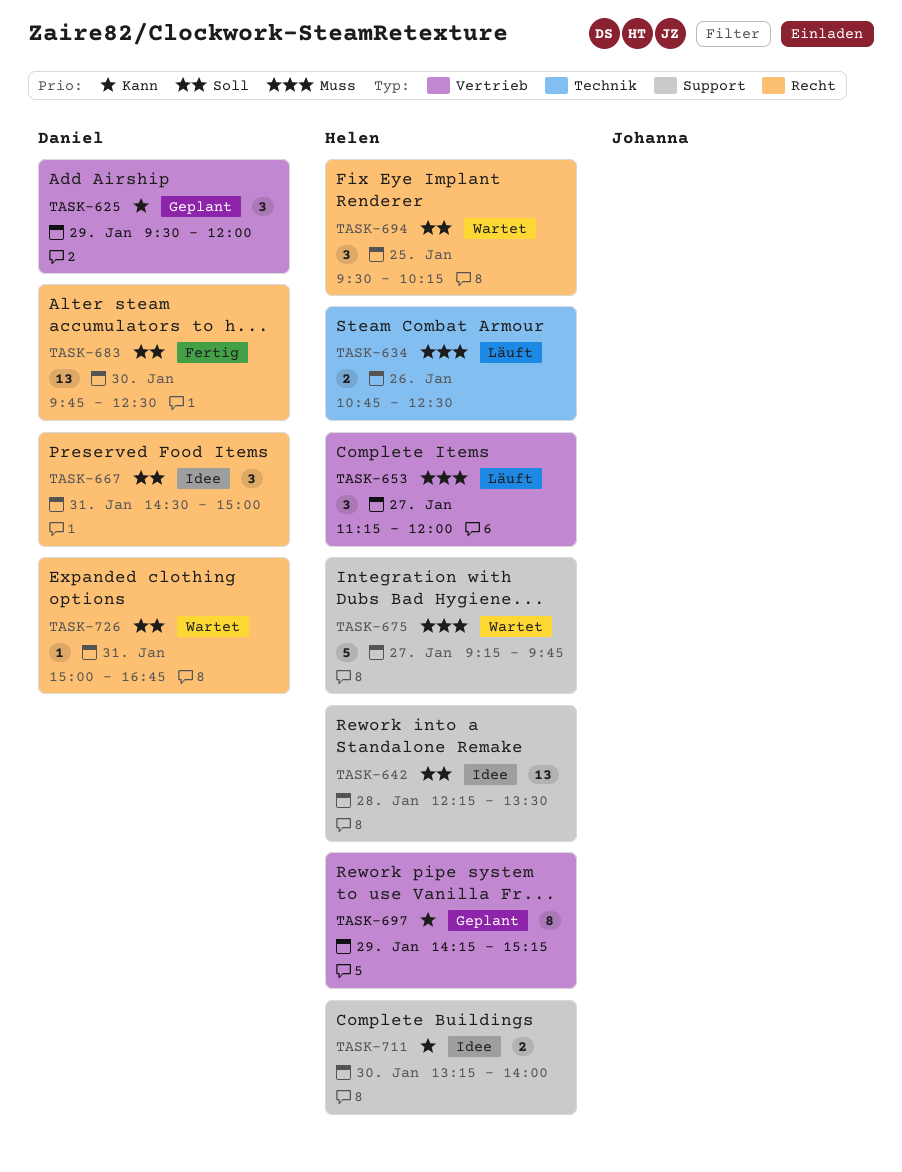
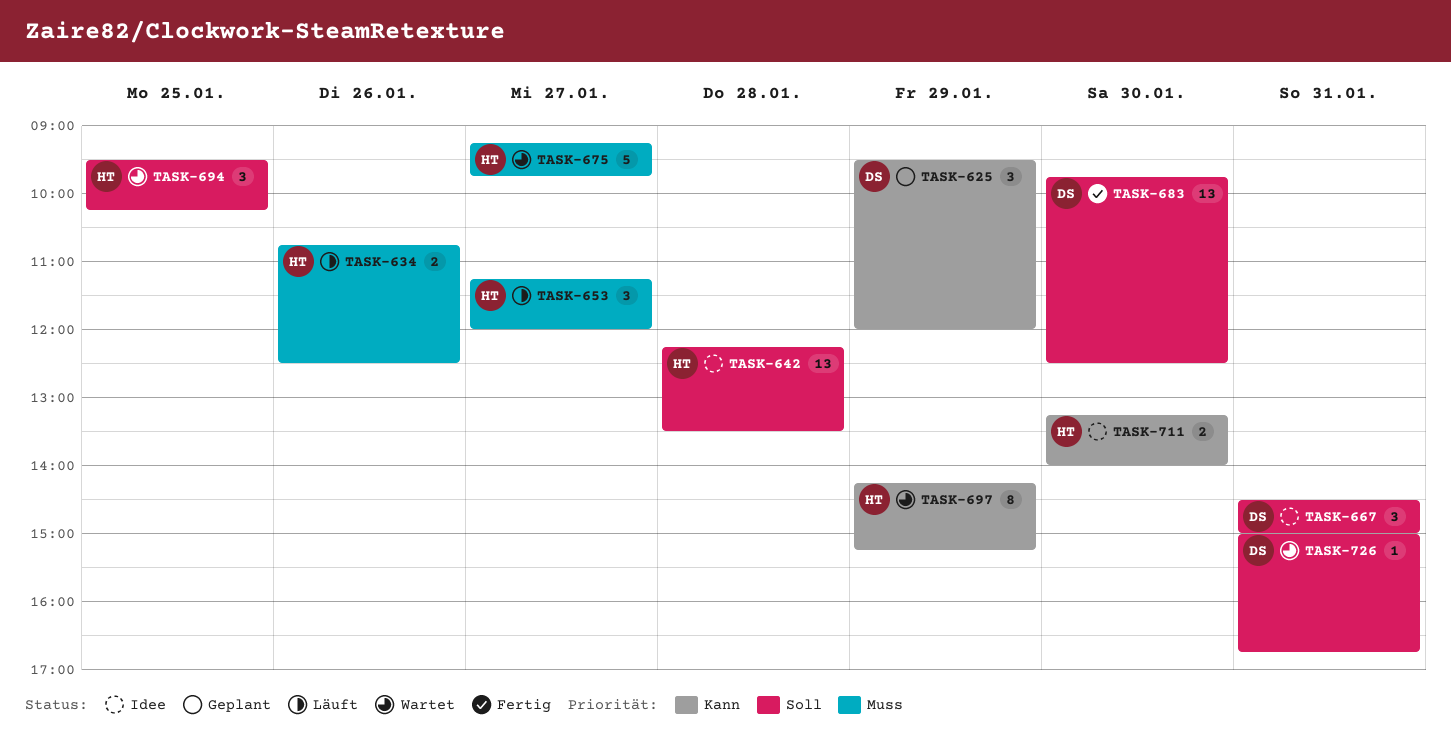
TASK-697, status: Geplant -> Wartet

